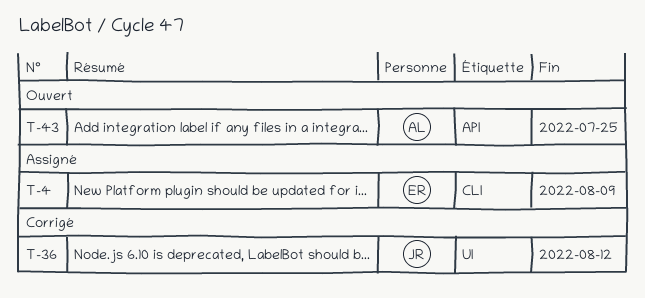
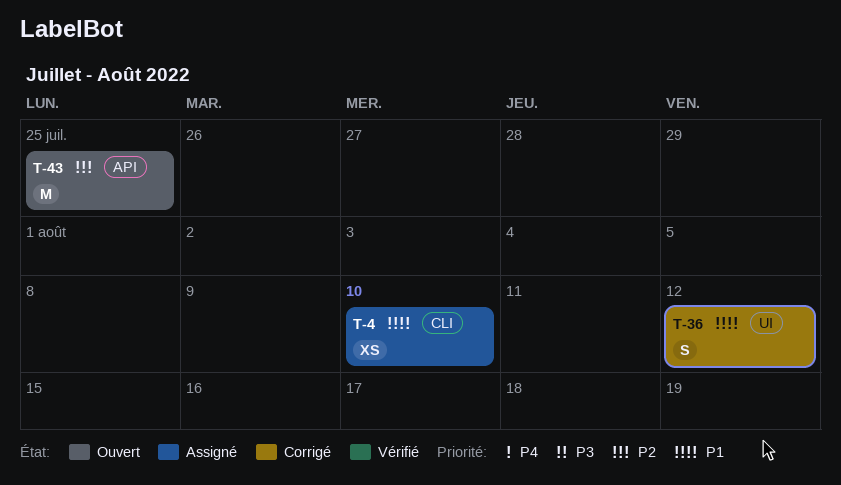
T-4, due: Aug 9 -> Aug 10

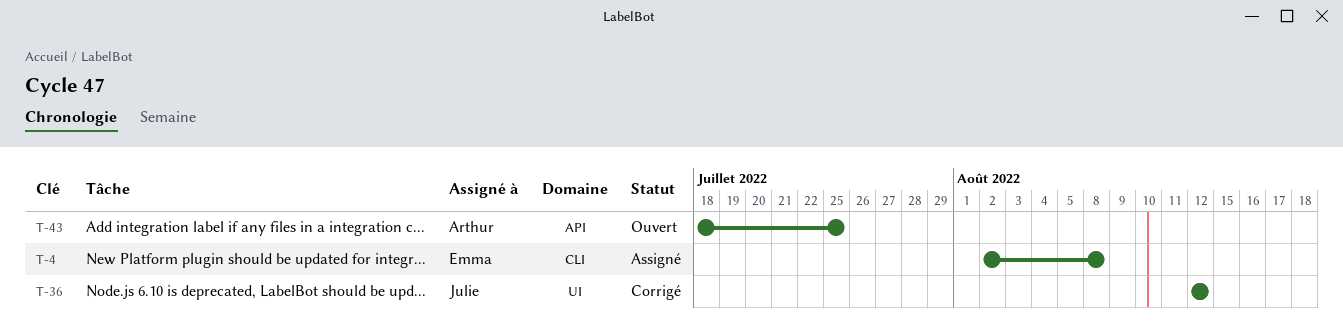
T-4, due: Aug 10 -> Aug 8

